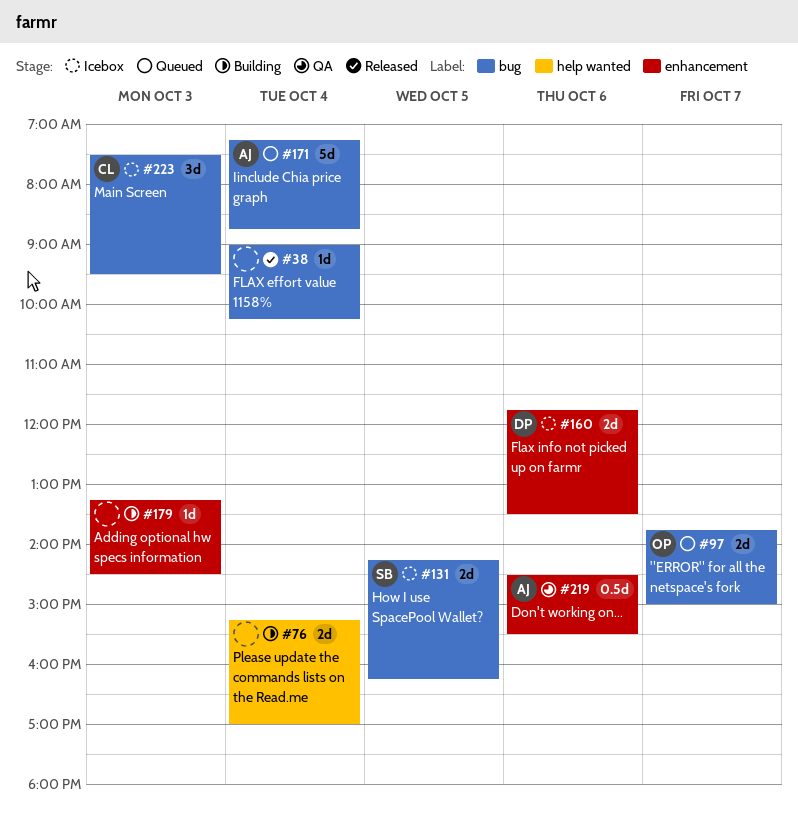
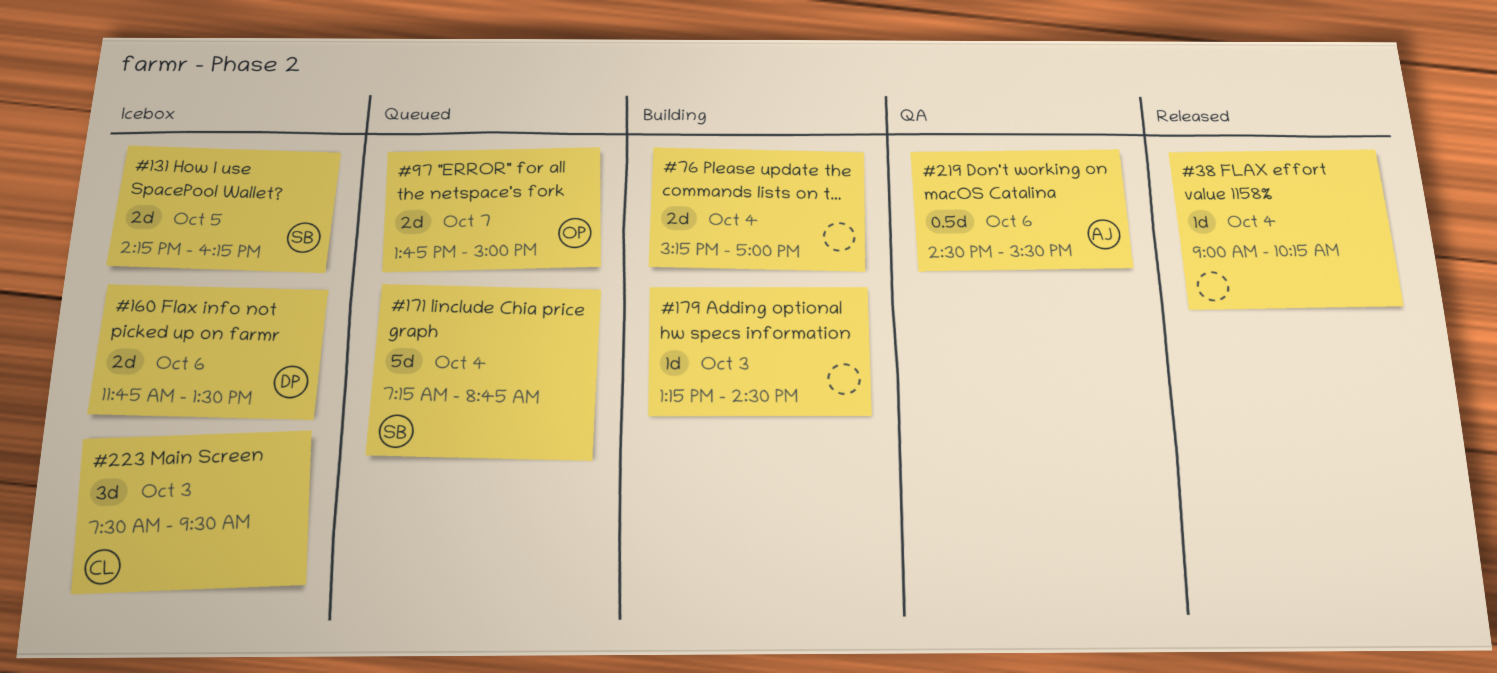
#171, owner: AJ -> SB

